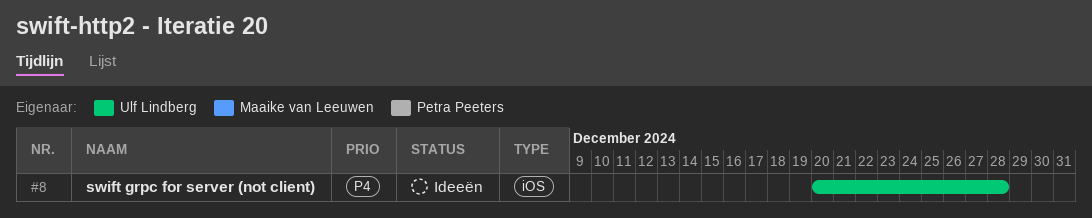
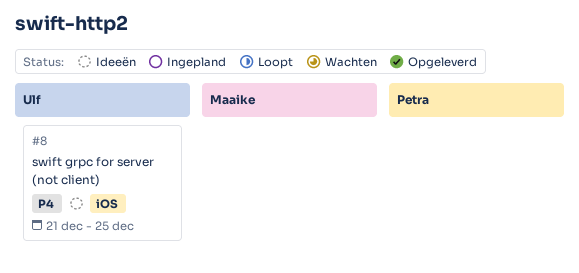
#8, start: Dec 20 -> Dec 21
#8, due: Dec 28 -> Dec 25

